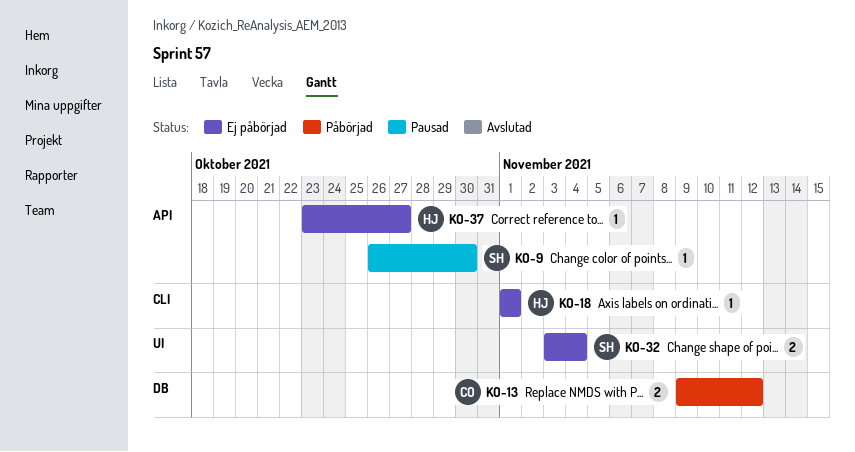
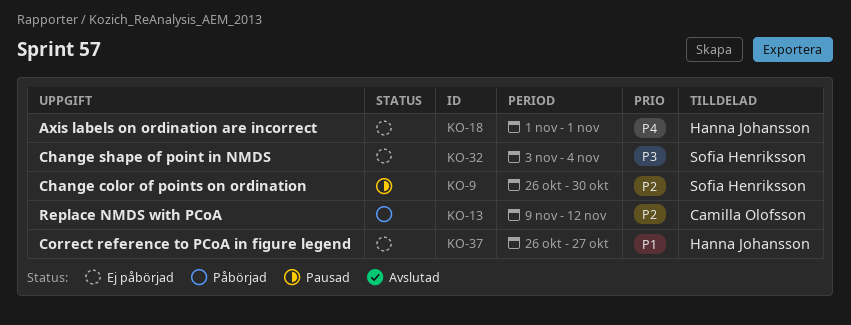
KO-37, start: Oct 23 -> Oct 26

